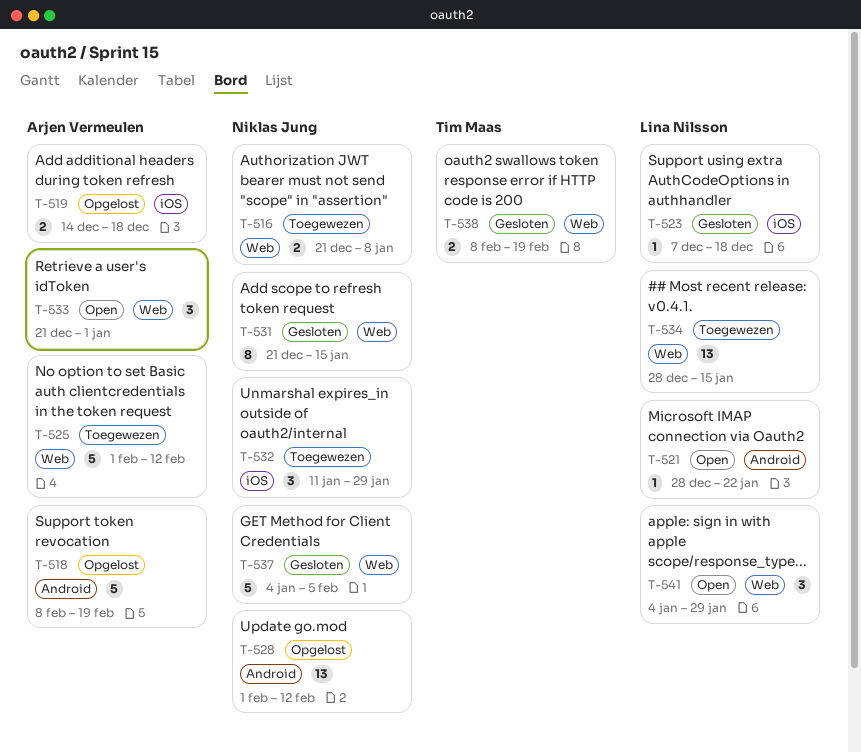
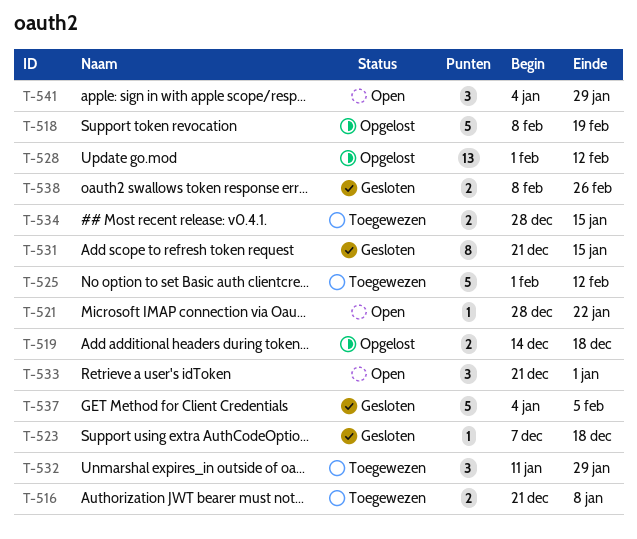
T-534, estimate: 13 -> 2
T-538, due: Feb 19 -> Feb 26

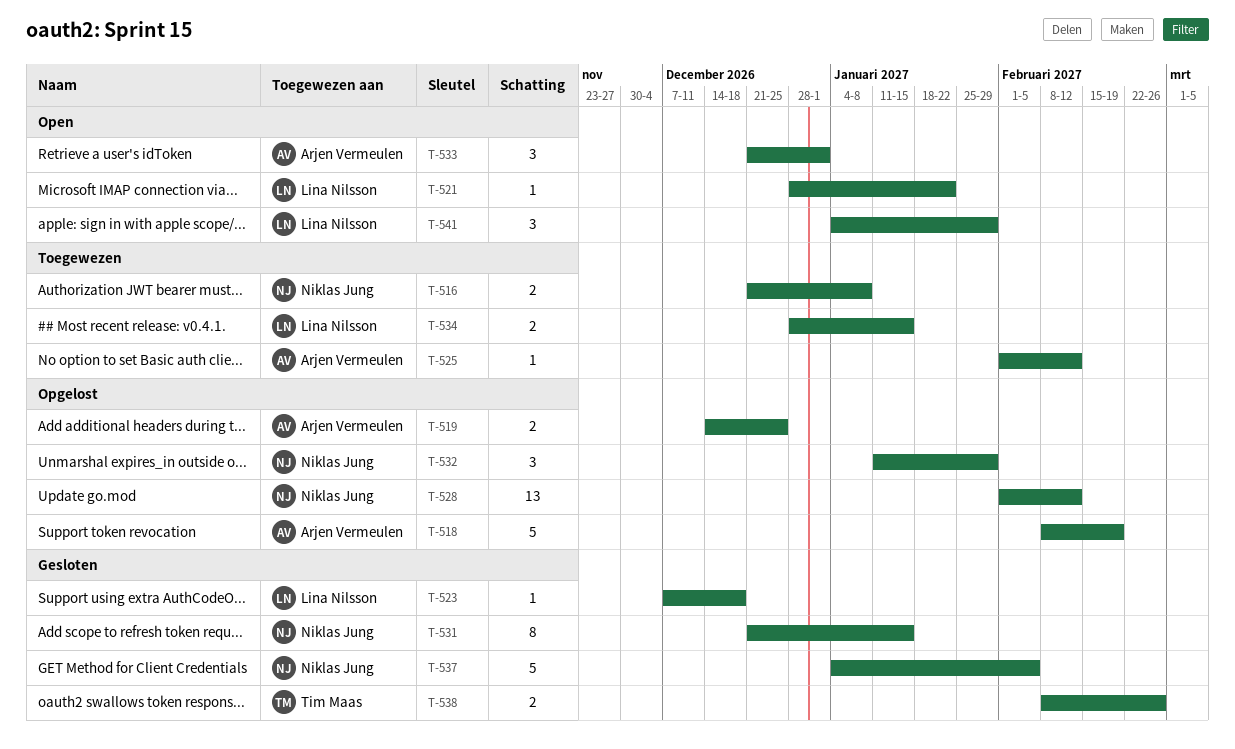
T-519, due: Dec 18 -> Dec 25
T-525, estimate: 5 -> 1
T-532, status: Toegewezen -> Opgelost

